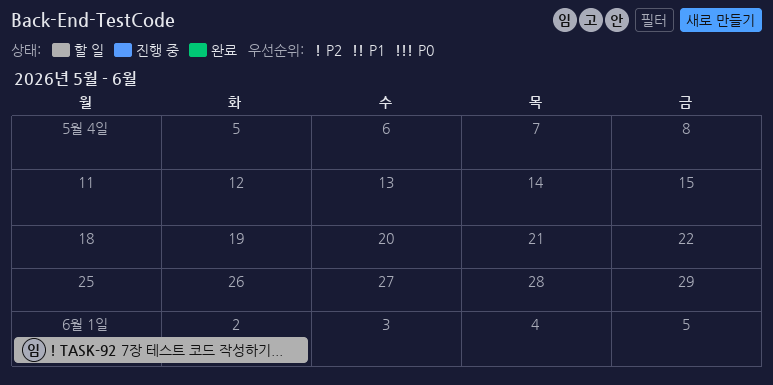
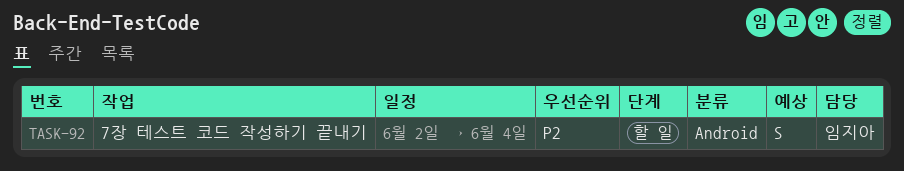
TASK-92, start: Jun 1 -> Jun 2
TASK-92, due: Jun 2 -> Jun 4

